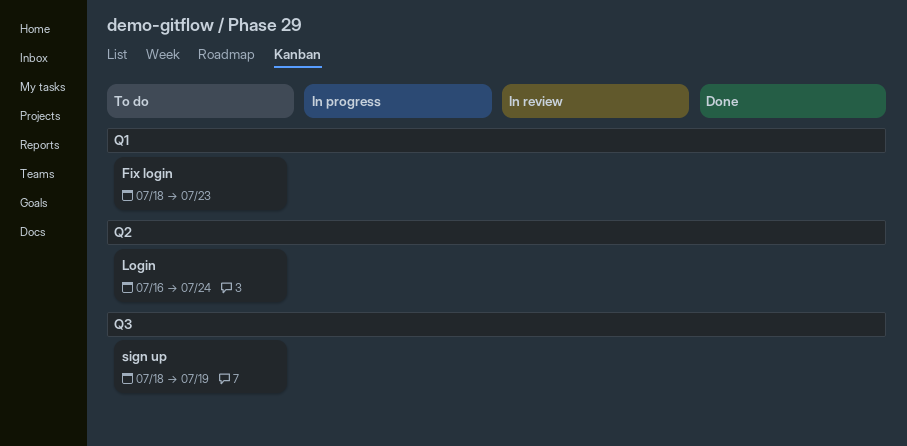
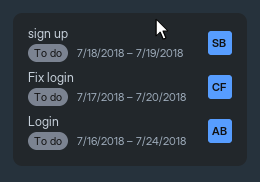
Fix login, start: Jul 18 -> Jul 17
Fix login, due: Jul 23 -> Jul 20

